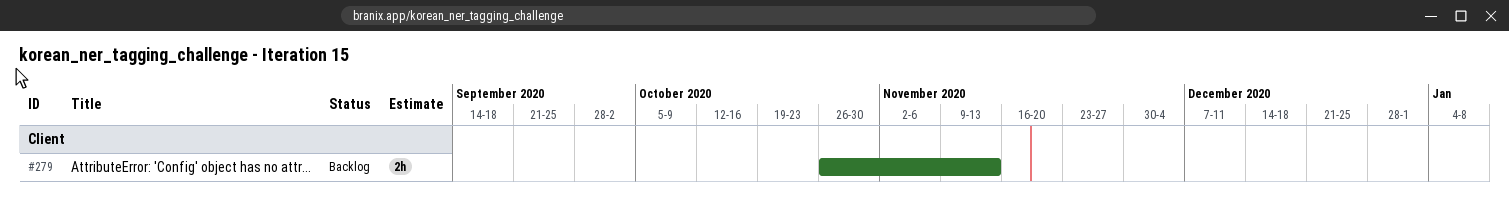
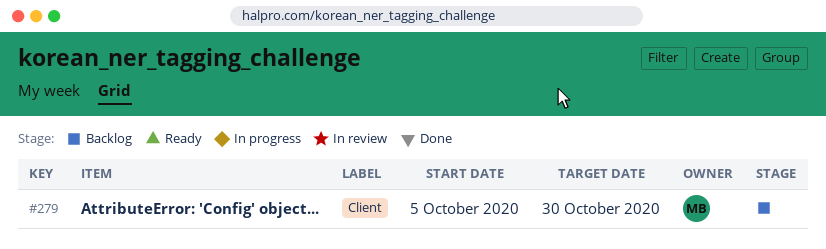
#279, start: Oct 26 -> Oct 5
#279, due: Nov 13 -> Oct 30

